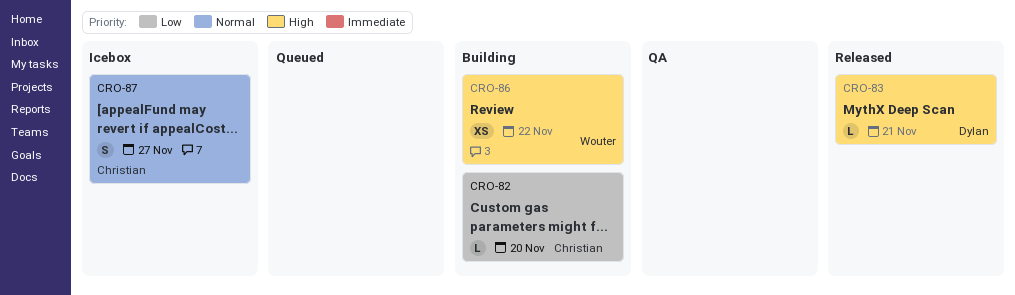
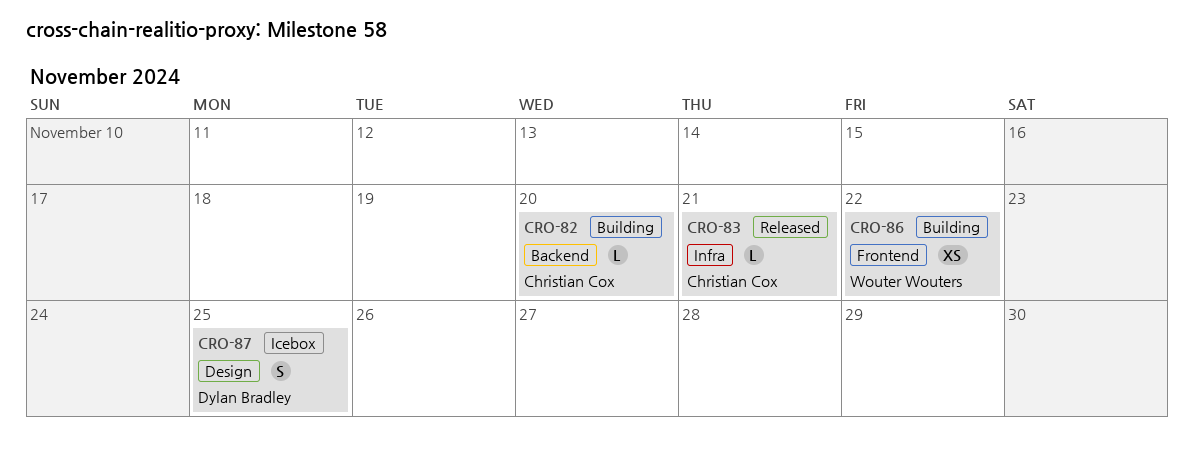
CRO-83, owner: Dylan Bradley -> Christian Cox
CRO-87, owner: Christian Cox -> Dylan Bradley
CRO-87, due: Nov 27 -> Nov 25

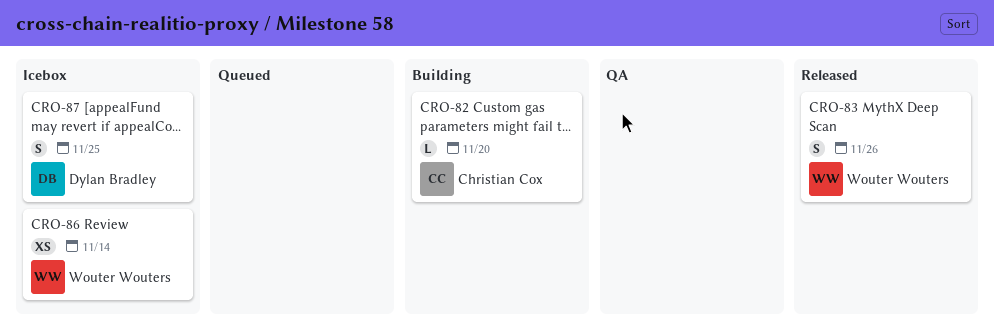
CRO-83, owner: Christian Cox -> Wouter Wouters
CRO-83, estimate: L -> S
CRO-83, due: Nov 21 -> Nov 26
CRO-86, status: Building -> Icebox
CRO-86, due: Nov 22 -> Nov 14

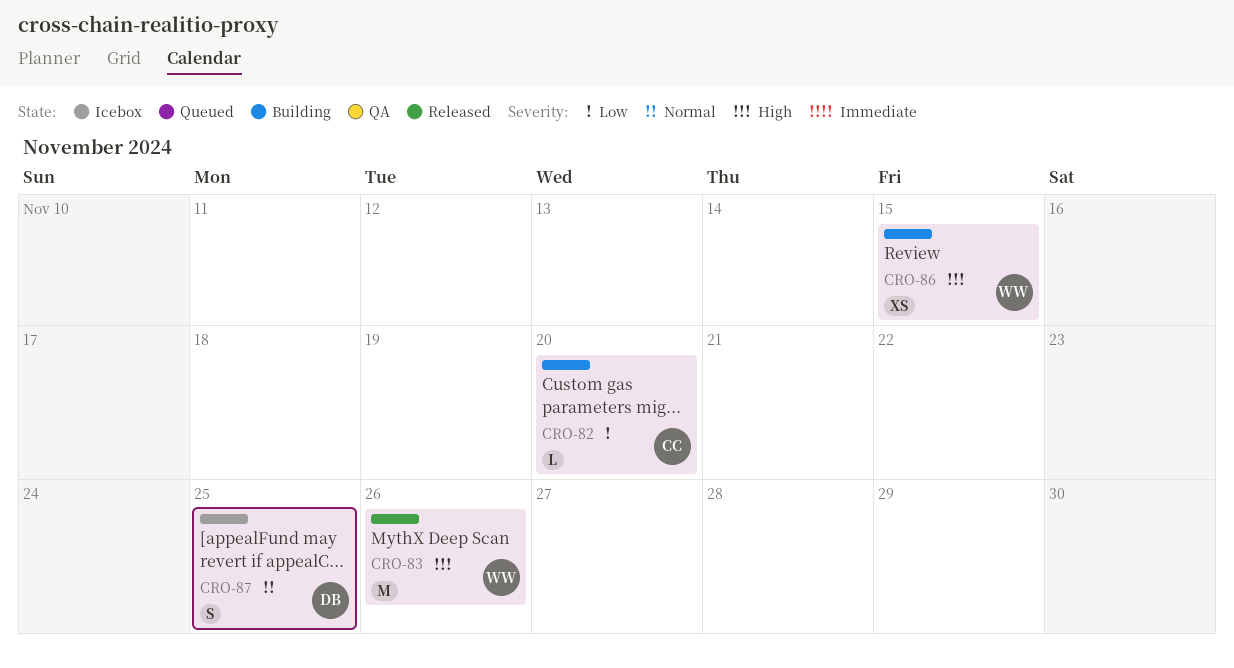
CRO-83, estimate: S -> M
CRO-86, status: Icebox -> Building
CRO-86, due: Nov 14 -> Nov 15

